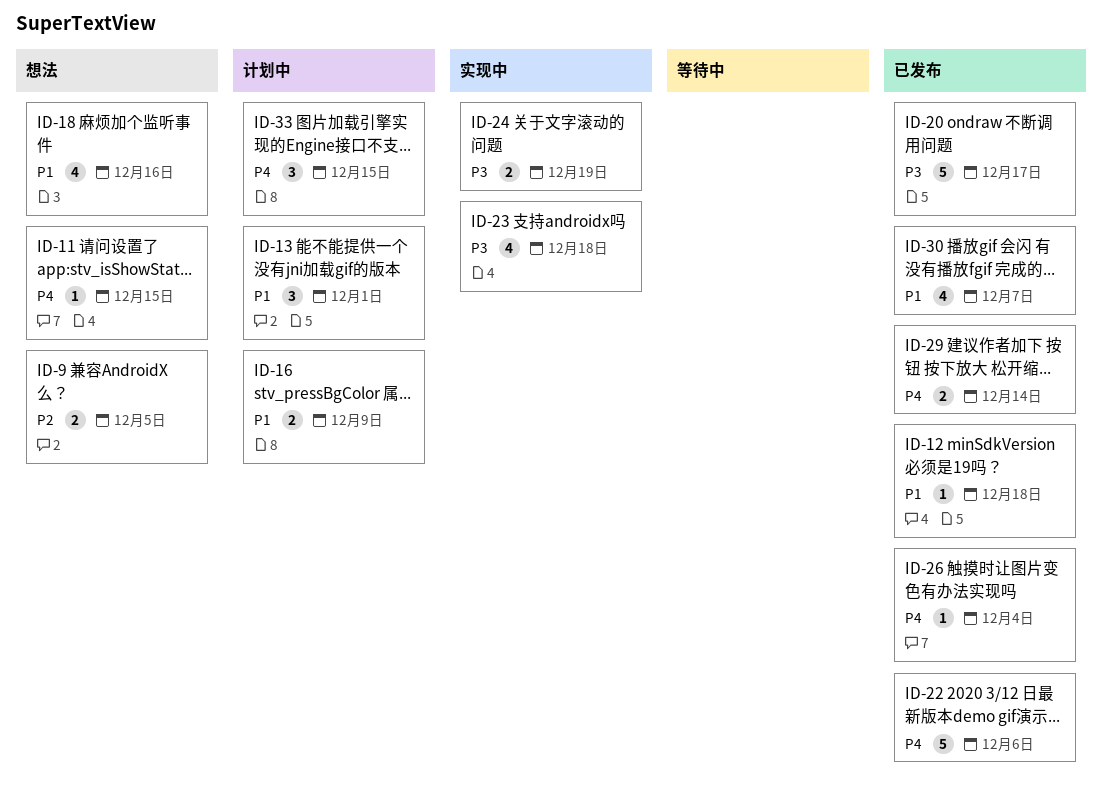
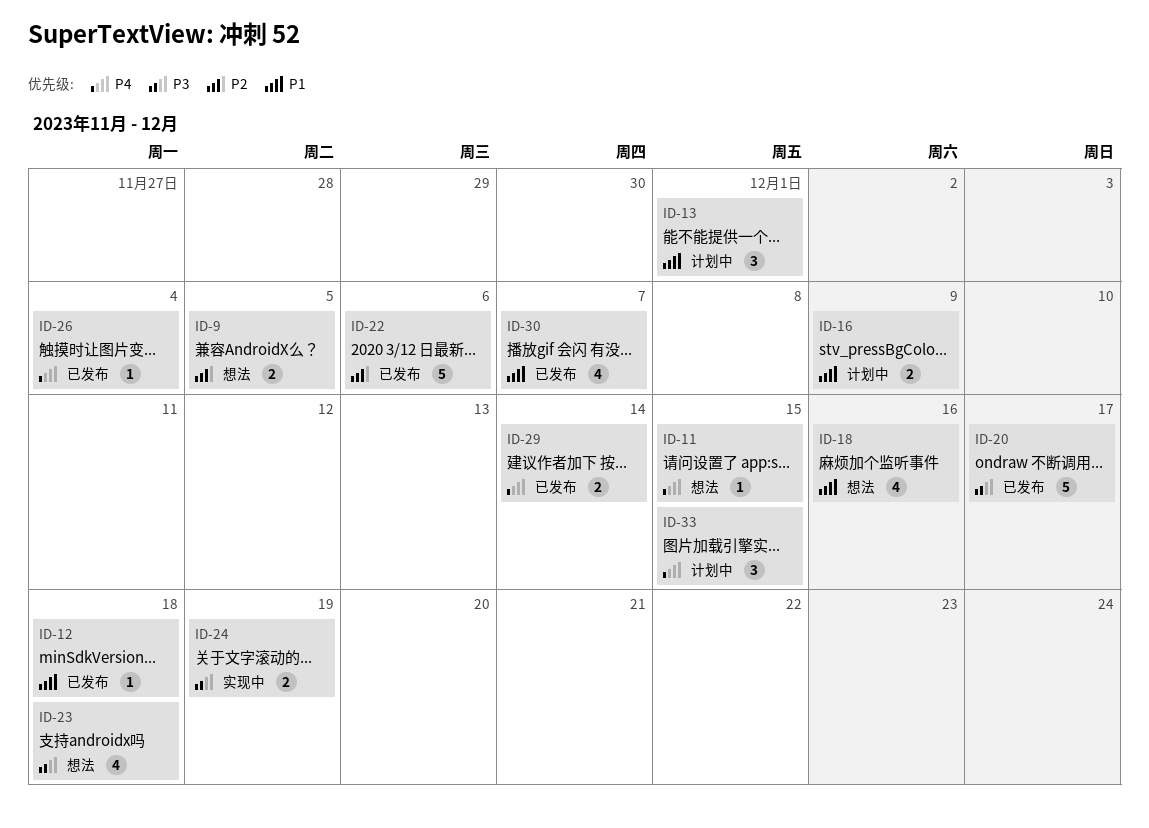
ID-22, priority: P4 -> P2
ID-23, status: 实现中 -> 想法

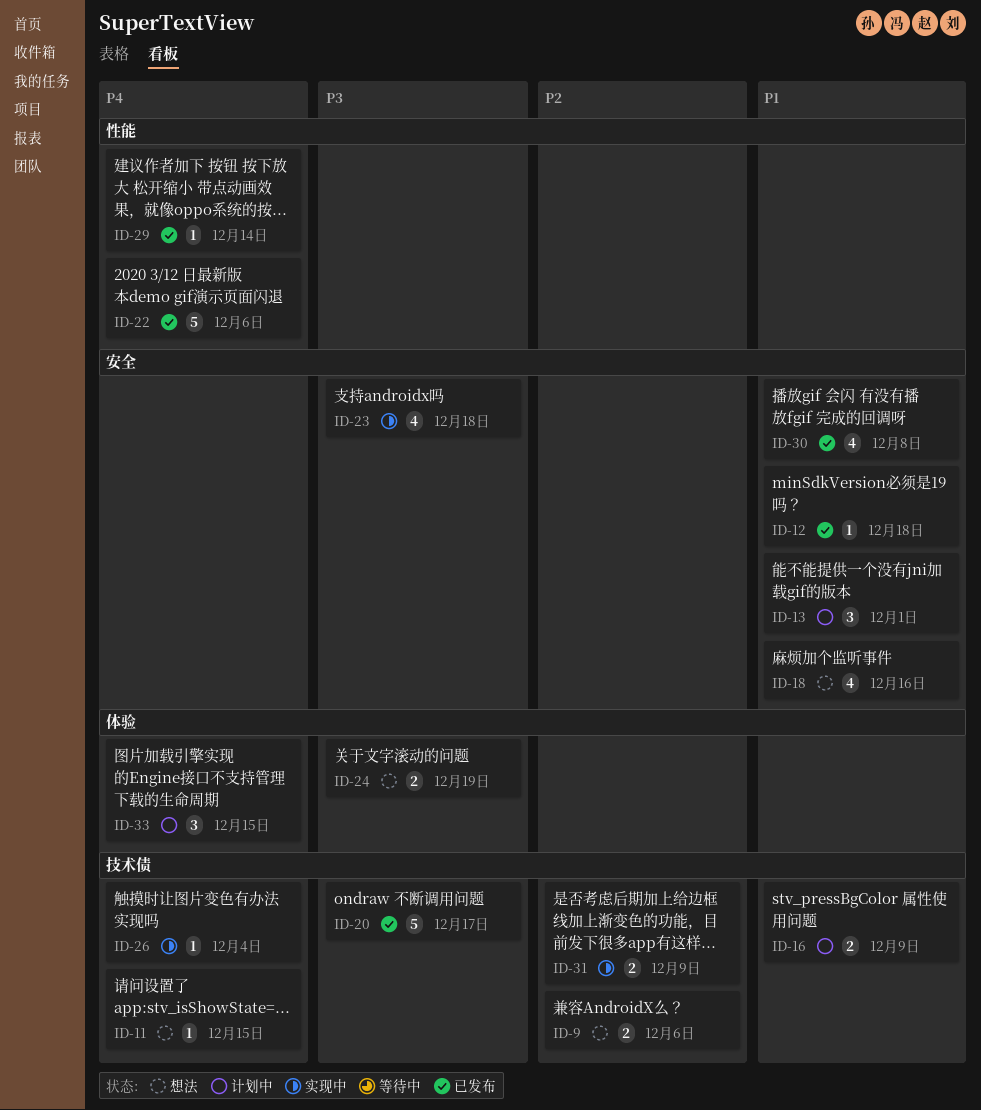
ID-9, due: Dec 5 -> Dec 6
ID-22, priority: P2 -> P4
ID-23, status: 想法 -> 实现中
ID-24, status: 实现中 -> 想法
ID-26, status: 已发布 -> 实现中
ID-29, estimate: 2 -> 1
ID-30, due: Dec 7 -> Dec 8
ID-31: none -> present

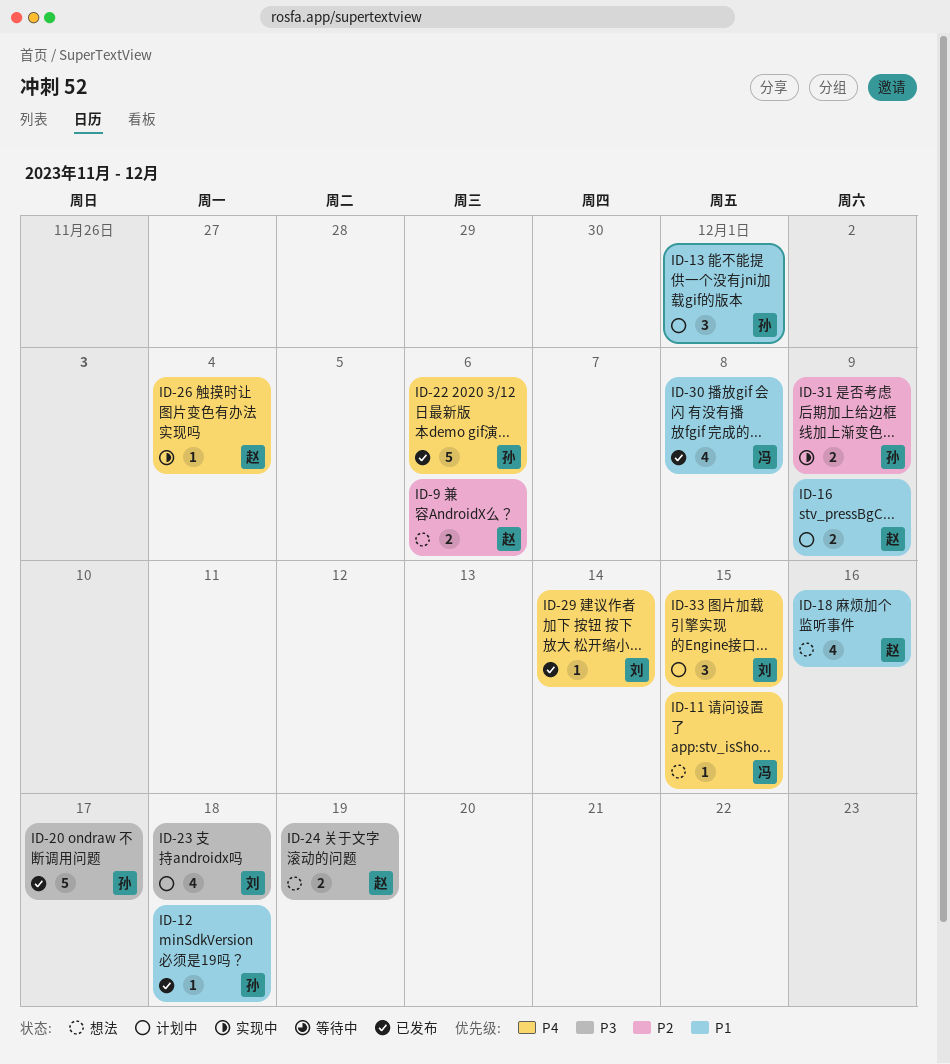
ID-23, status: 实现中 -> 计划中

